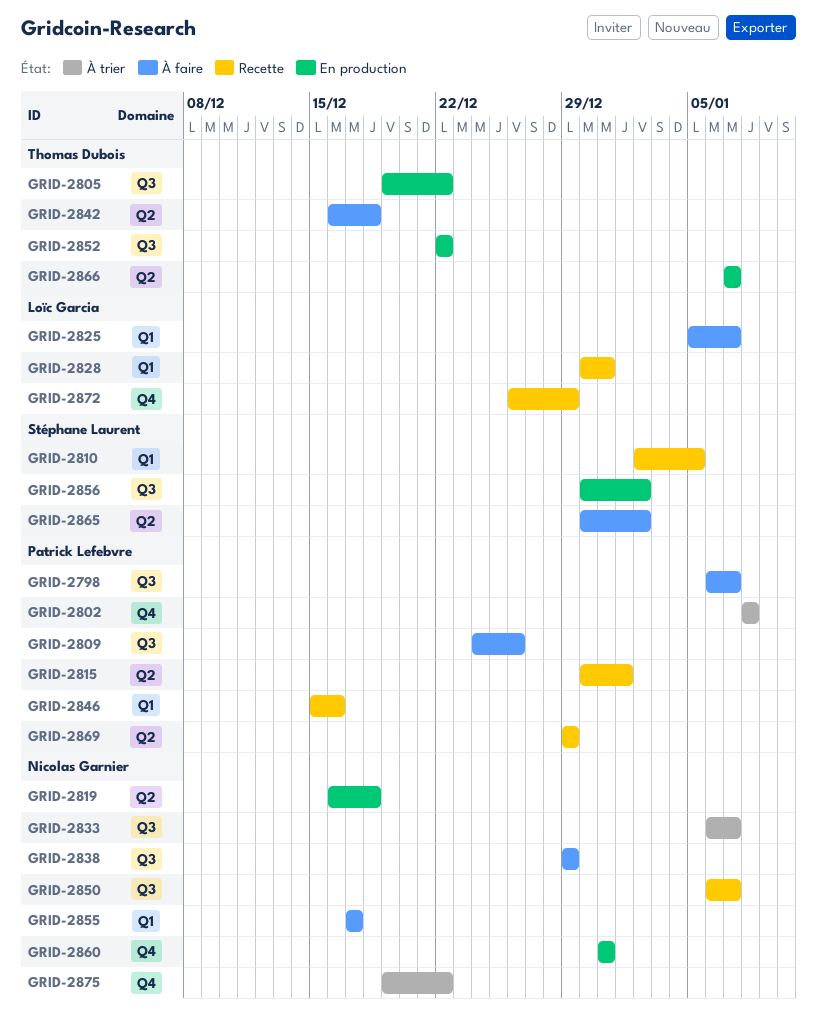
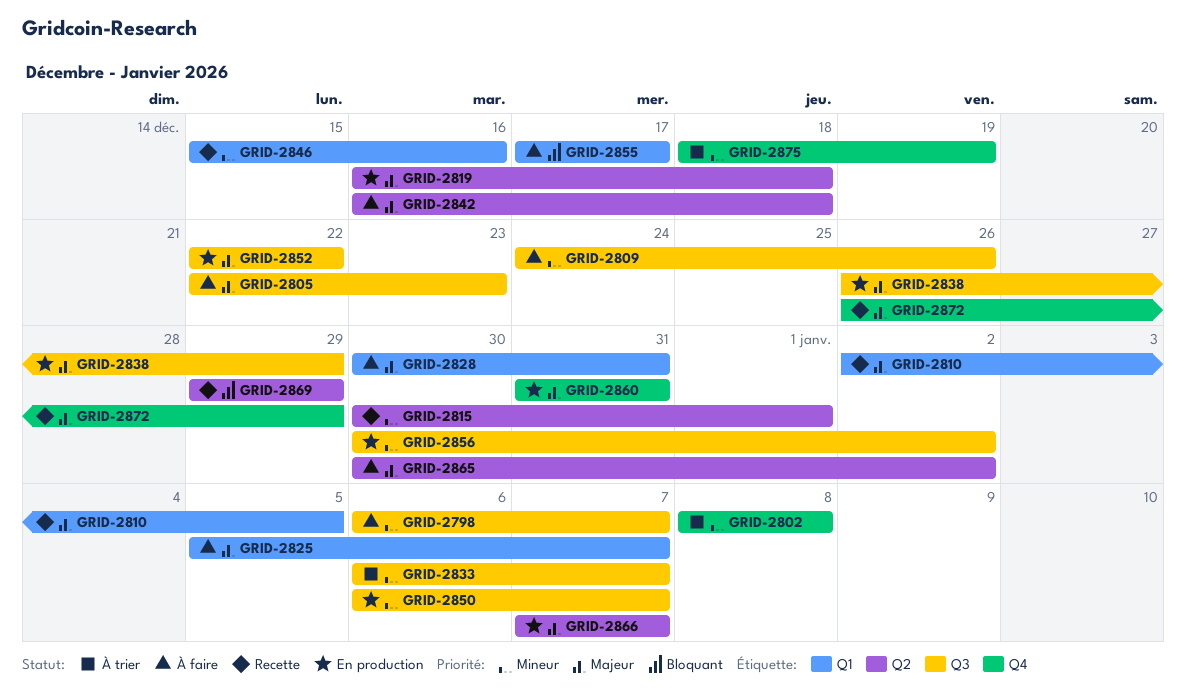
GRID-2805, status: En production -> À faire
GRID-2805, start: Dec 19 -> Dec 22
GRID-2805, due: Dec 22 -> Dec 23
GRID-2828, status: Recette -> À faire
GRID-2838, status: À faire -> En production
GRID-2838, start: Dec 29 -> Dec 26
GRID-2850, status: Recette -> En production
GRID-2875, start: Dec 19 -> Dec 18
GRID-2875, due: Dec 22 -> Dec 19

